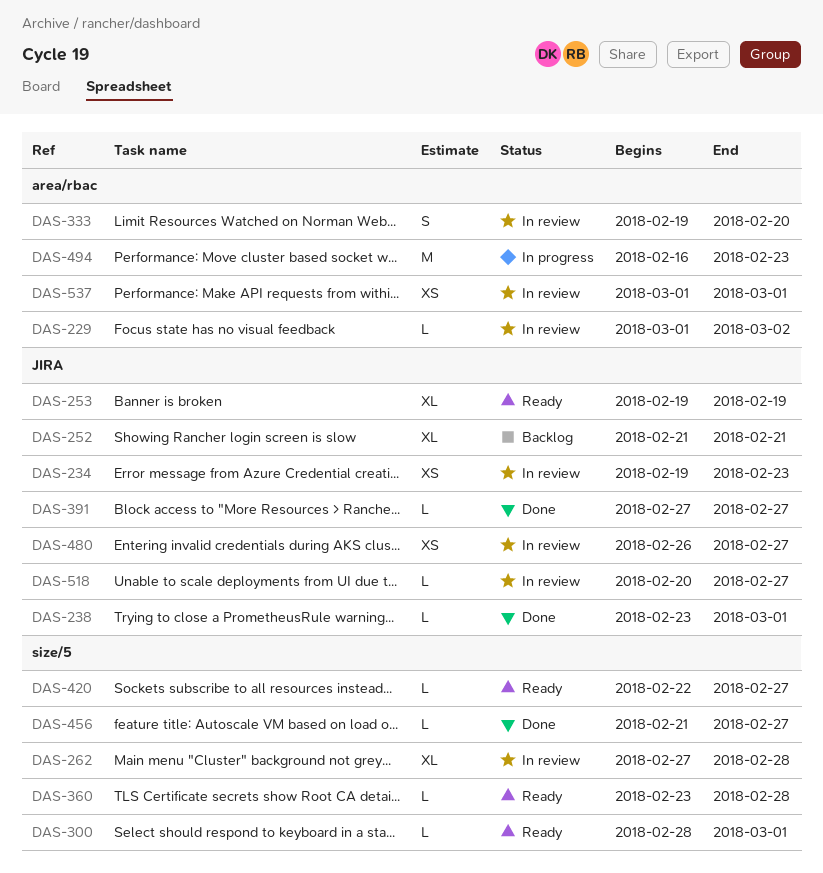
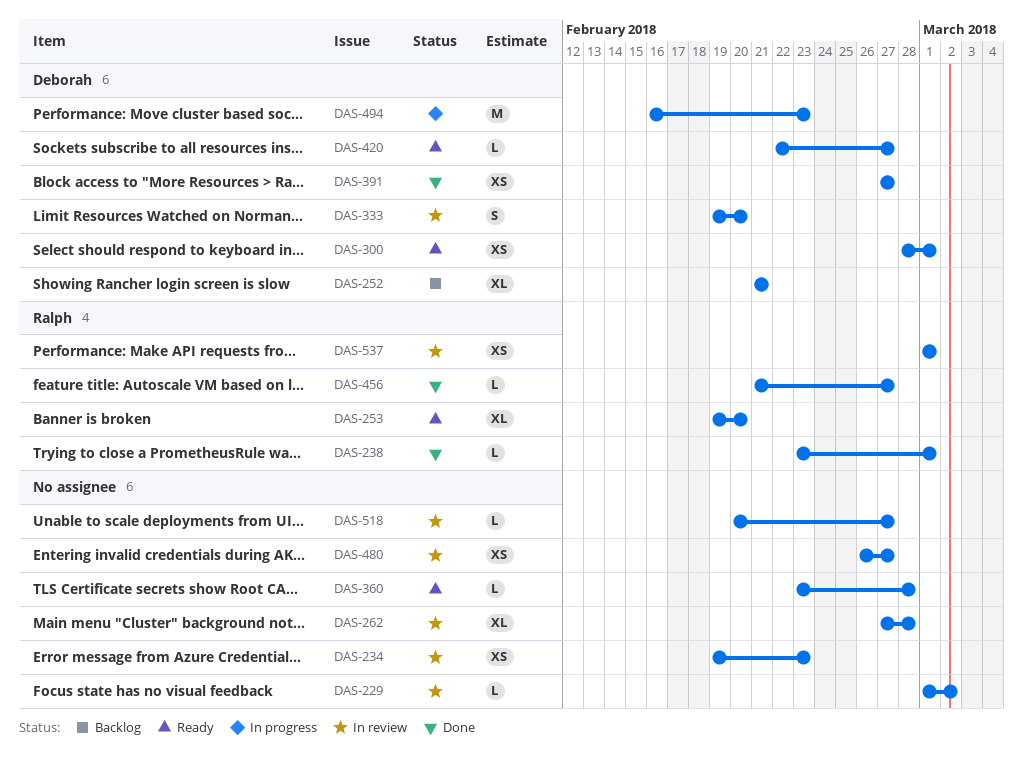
DAS-253, due: Feb 19 -> Feb 20
DAS-300, estimate: L -> XS
DAS-391, estimate: L -> XS

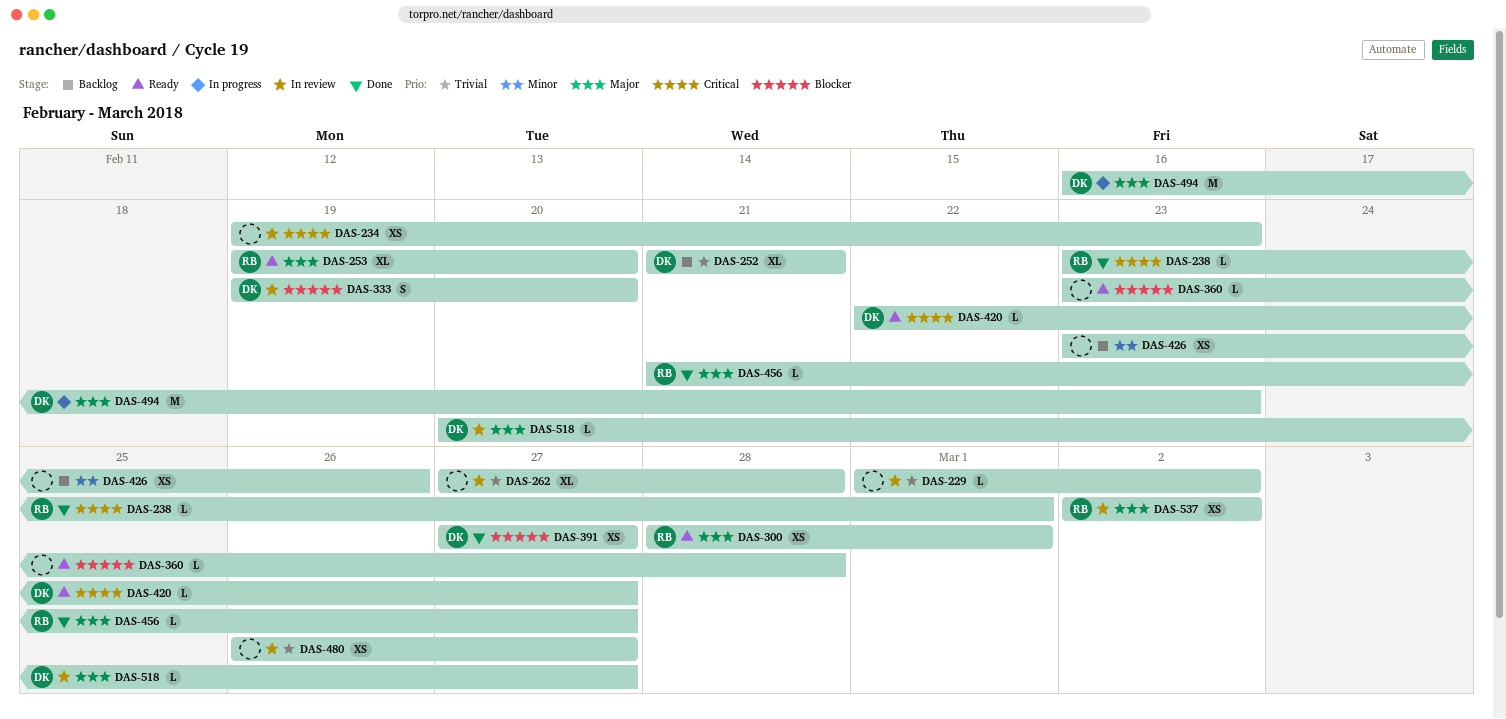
DAS-300, owner: Deborah -> Ralph
DAS-426: none -> present
DAS-518, owner: none -> Deborah
DAS-537, start: Mar 1 -> Mar 2
DAS-537, due: Mar 1 -> Mar 2

